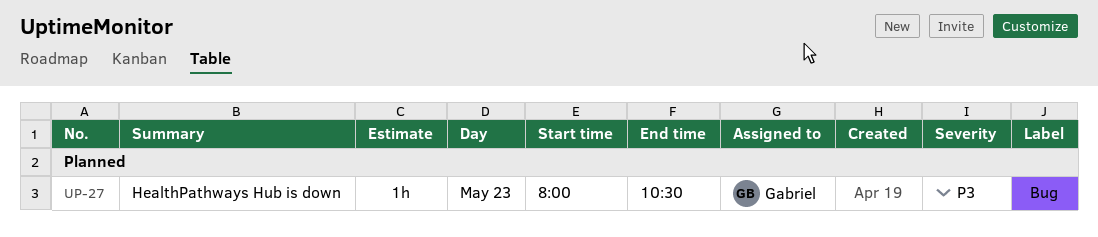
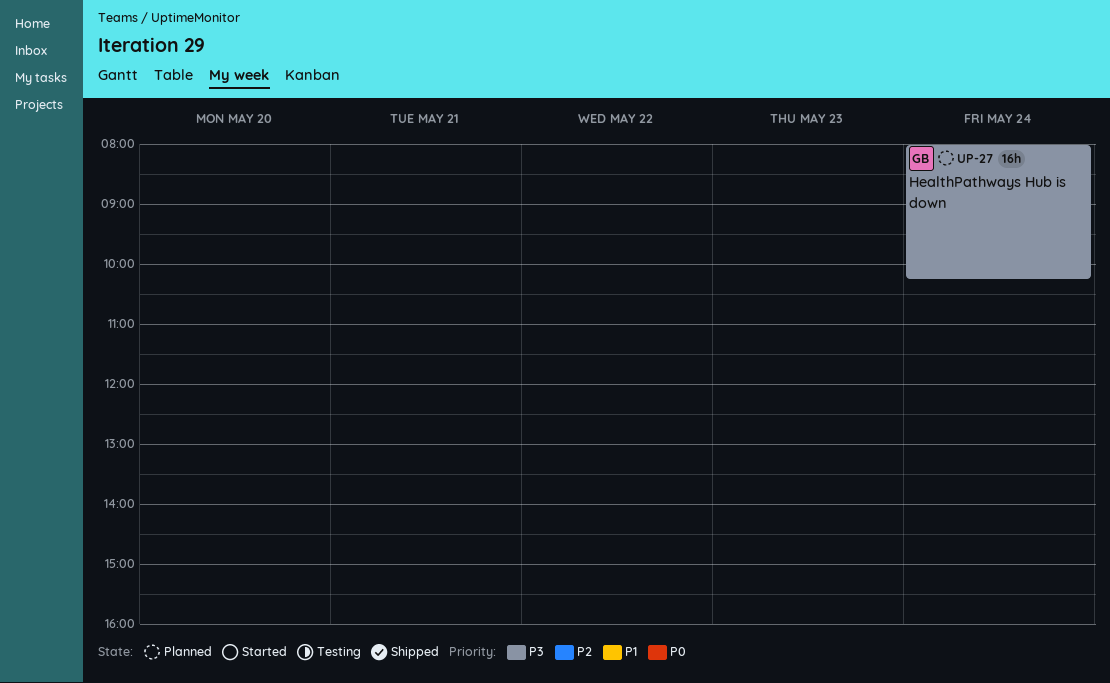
UP-27, estimate: 1h -> 16h
UP-27, day: May 23 -> May 24
UP-27, ends: 10:30 -> 10:15

